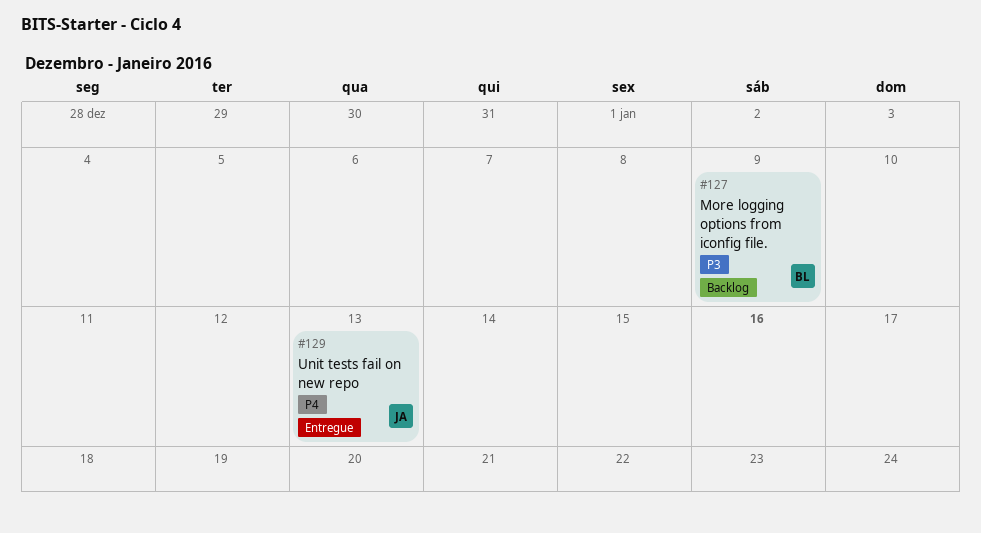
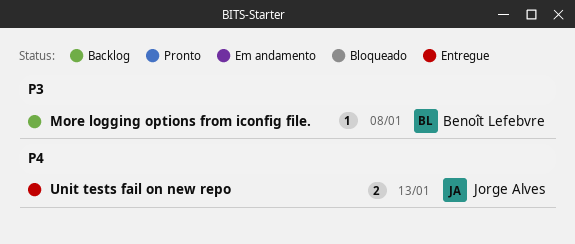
More logging options from iconfig file., due: Jan 9 -> Jan 8

